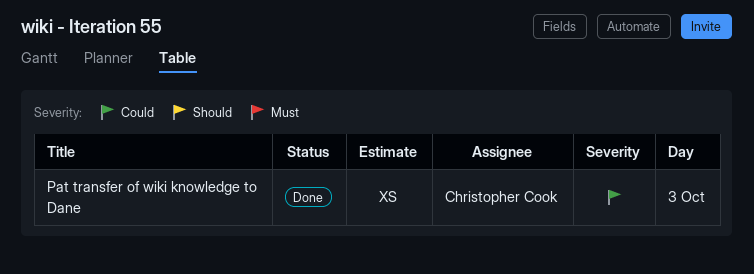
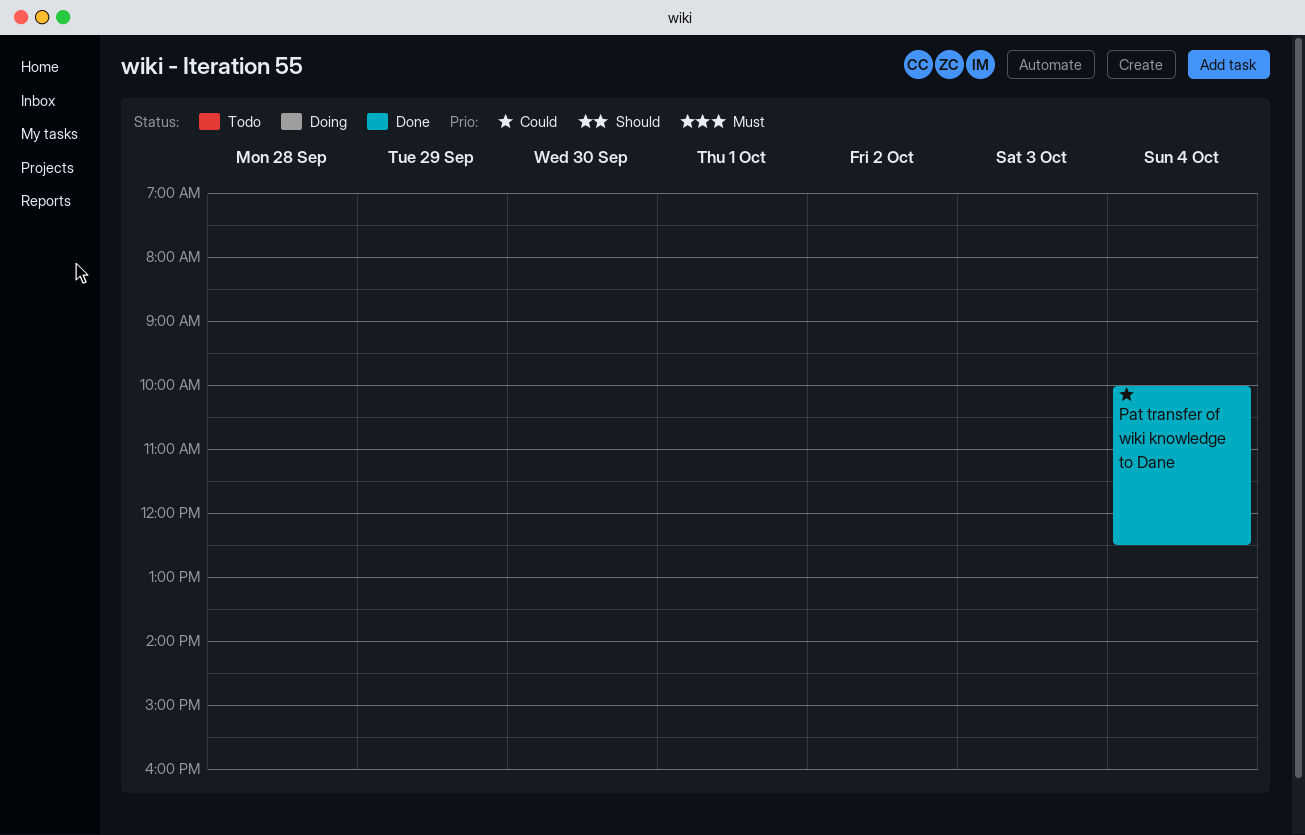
Pat transfer of wiki knowledge to Dane, day: Oct 3 -> Oct 4

